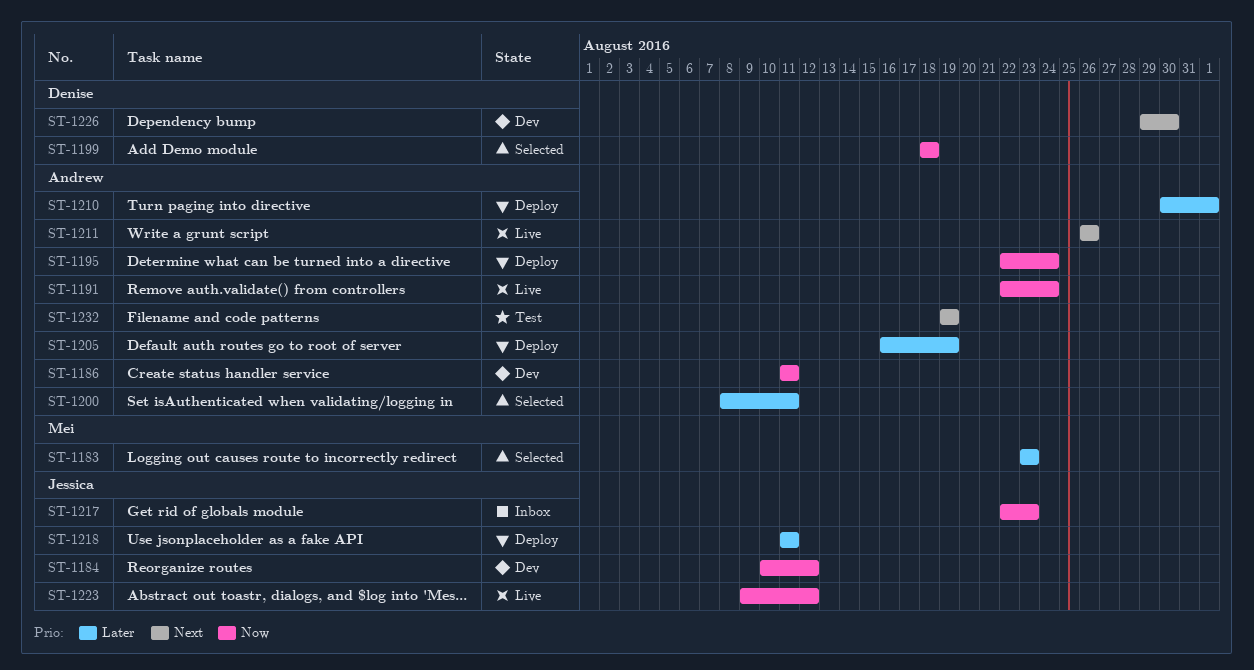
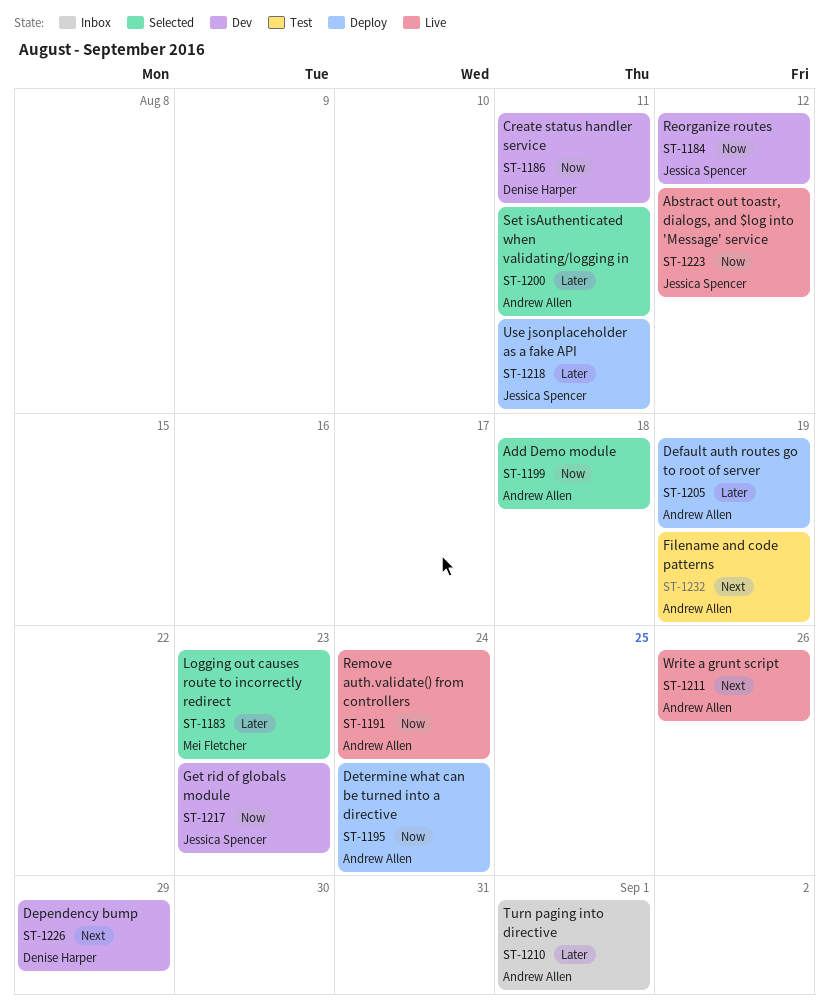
ST-1186, owner: Andrew Allen -> Denise Harper
ST-1199, owner: Denise Harper -> Andrew Allen
ST-1210, status: Deploy -> Inbox
ST-1217, status: Inbox -> Dev
ST-1226, due: Aug 30 -> Aug 29

